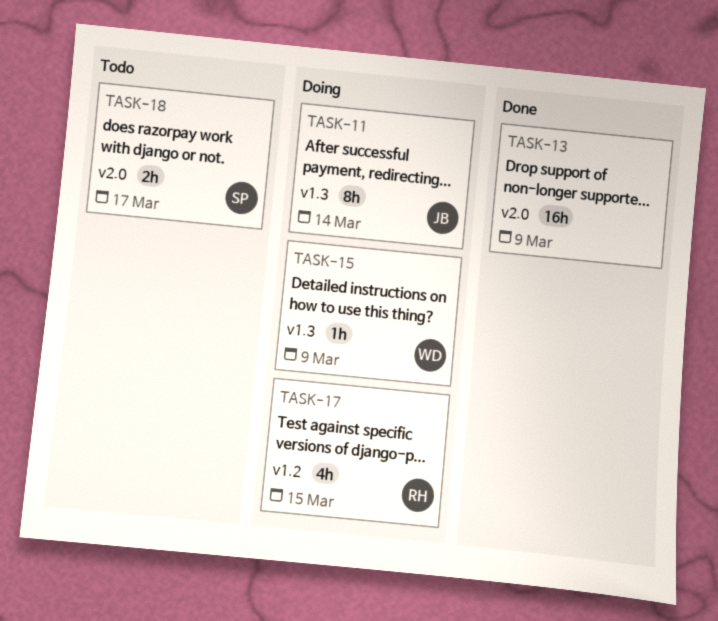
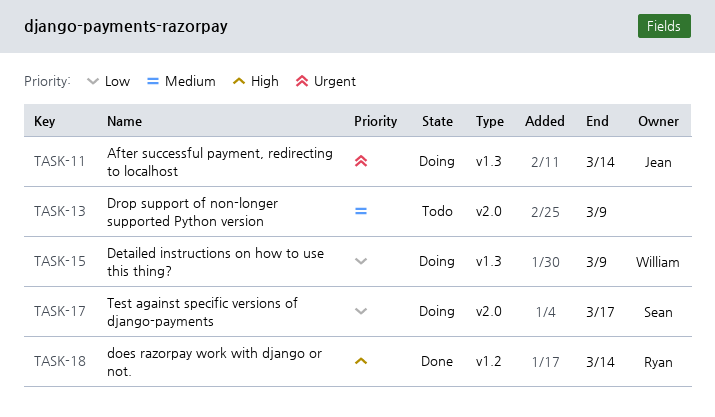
TASK-13, status: Done -> Todo
TASK-17, owner: Ryan -> Sean
TASK-17, label: v1.2 -> v2.0
TASK-17, due: Mar 15 -> Mar 17
TASK-18, status: Todo -> Done
TASK-18, owner: Sean -> Ryan
TASK-18, label: v2.0 -> v1.2
TASK-18, due: Mar 17 -> Mar 14

